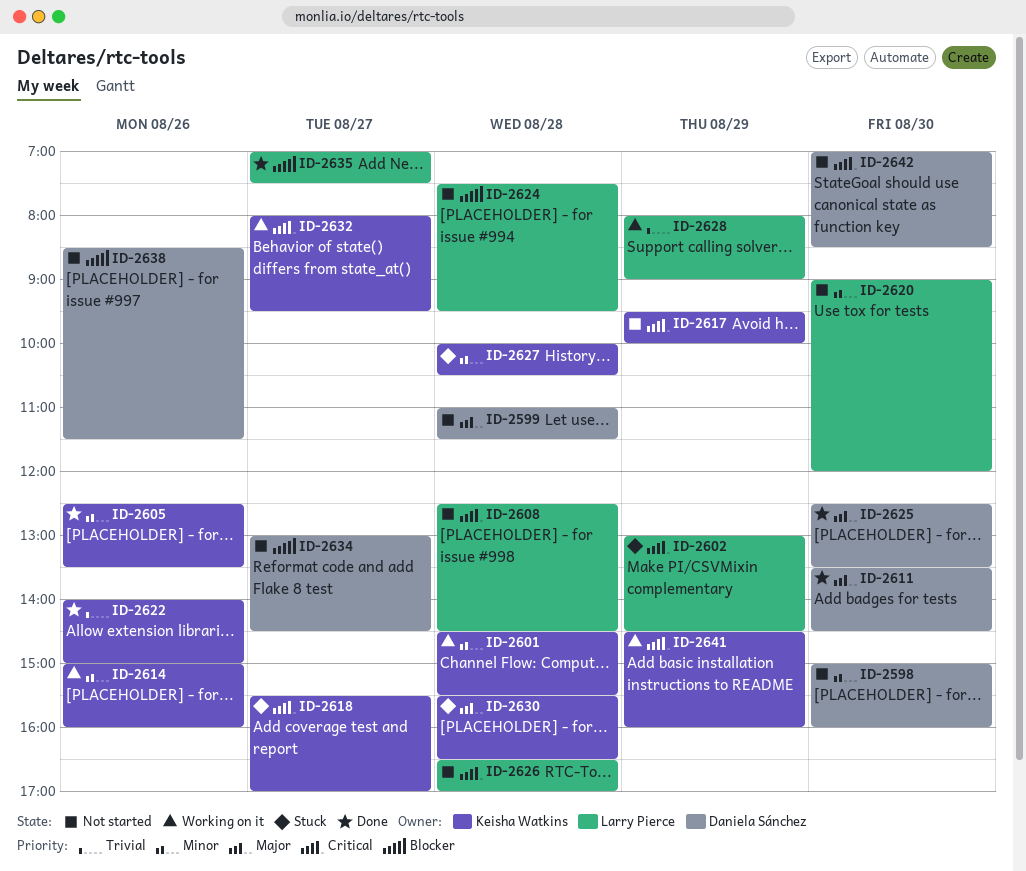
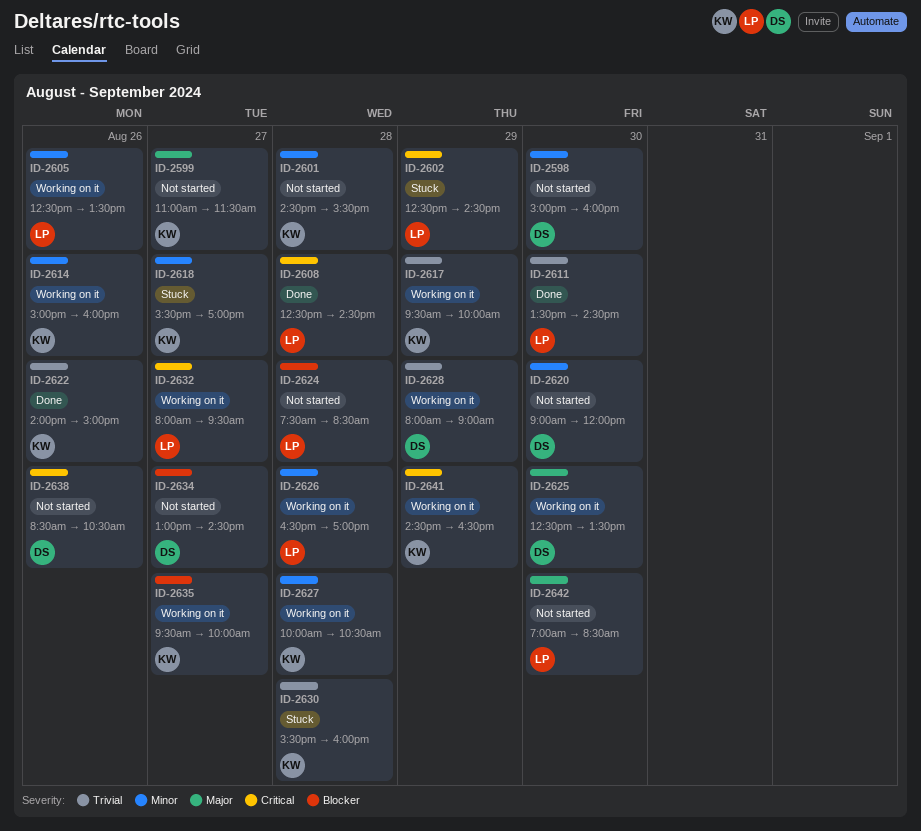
ID-2599, owner: Daniela Sánchez -> Keisha Watkins
ID-2599, day: Aug 28 -> Aug 27
ID-2601, status: Working on it -> Not started
ID-2602, begins: 13:00 -> 12:30
ID-2605, status: Done -> Working on it
ID-2605, owner: Keisha Watkins -> Larry Pierce
ID-2608, status: Not started -> Done
ID-2611, owner: Daniela Sánchez -> Larry Pierce
ID-2611, priority: Major -> Trivial
ID-2617, status: Not started -> Working on it
ID-2617, priority: Critical -> Trivial
ID-2618, priority: Critical -> Minor
ID-2620, owner: Larry Pierce -> Daniela Sánchez
ID-2624, ends: 09:30 -> 08:30
ID-2625, status: Done -> Working on it
ID-2626, status: Not started -> Working on it
ID-2626, priority: Critical -> Minor
ID-2627, status: Stuck -> Working on it
ID-2628, owner: Larry Pierce -> Daniela Sánchez
ID-2630, priority: Major -> Trivial
ID-2630, ends: 16:30 -> 16:00
ID-2632, owner: Keisha Watkins -> Larry Pierce
ID-2635, status: Done -> Working on it
ID-2635, owner: Larry Pierce -> Keisha Watkins
ID-2635, begins: 07:00 -> 09:30
ID-2635, ends: 07:30 -> 10:00
ID-2638, priority: Blocker -> Critical
ID-2638, ends: 11:30 -> 10:30
ID-2641, ends: 16:00 -> 16:30
ID-2642, owner: Daniela Sánchez -> Larry Pierce
ID-2642, priority: Critical -> Major

